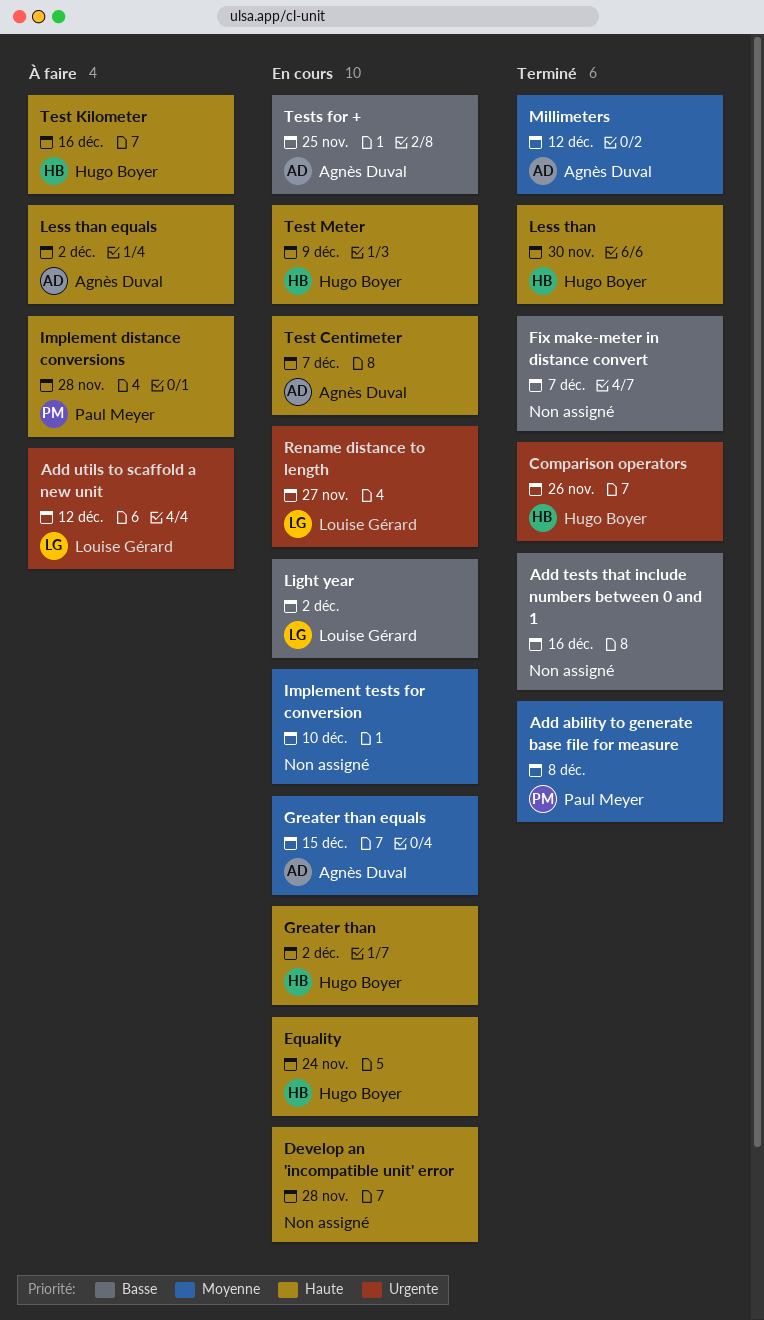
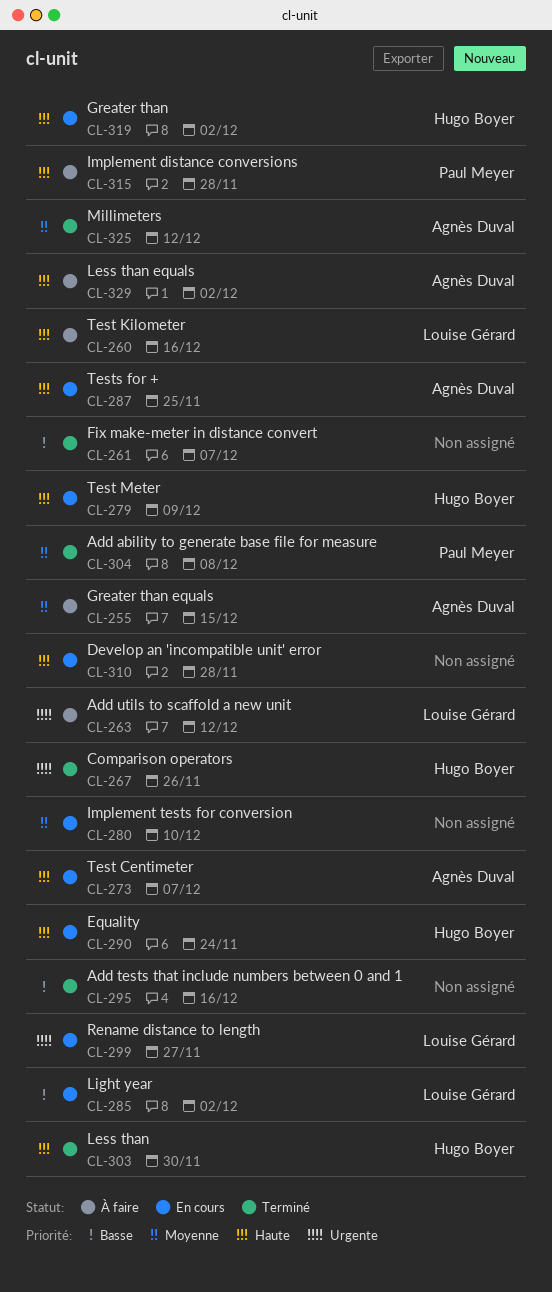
Greater than equals, status: En cours -> À faire
Test Kilometer, owner: Hugo Boyer -> Louise Gérard
Tests for +, priority: Basse -> Haute

